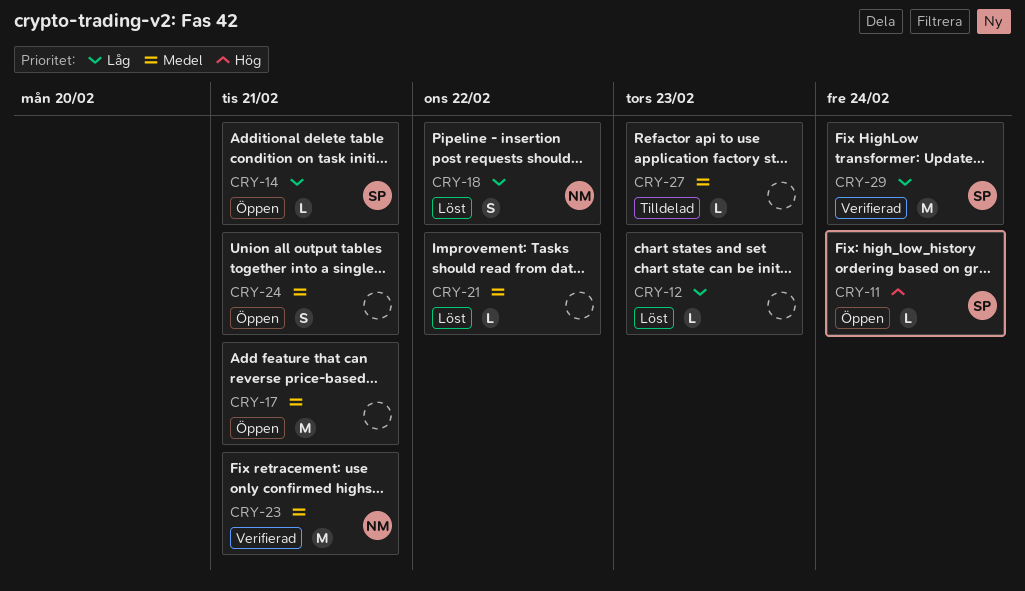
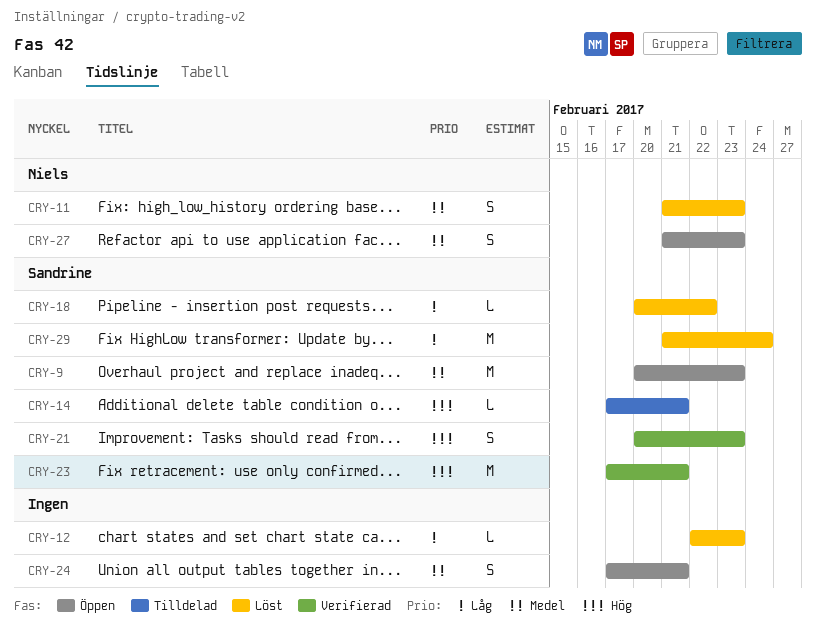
CRY-9: none -> present
CRY-11, status: Öppen -> Löst
CRY-11, owner: Sandrine -> Niels
CRY-11, priority: Hög -> Medel
CRY-11, estimate: L -> S
CRY-11, due: Feb 24 -> Feb 23
CRY-14, status: Öppen -> Tilldelad
CRY-14, priority: Låg -> Hög
CRY-17: present -> none
CRY-18, owner: Niels -> Sandrine
CRY-18, estimate: S -> L
CRY-21, status: Löst -> Verifierad
CRY-21, owner: none -> Sandrine
CRY-21, priority: Medel -> Hög
CRY-21, estimate: L -> S
CRY-21, due: Feb 22 -> Feb 23
CRY-23, owner: Niels -> Sandrine
CRY-23, priority: Medel -> Hög
CRY-27, status: Tilldelad -> Öppen
CRY-27, owner: none -> Niels
CRY-27, estimate: L -> S
CRY-29, status: Verifierad -> Löst

